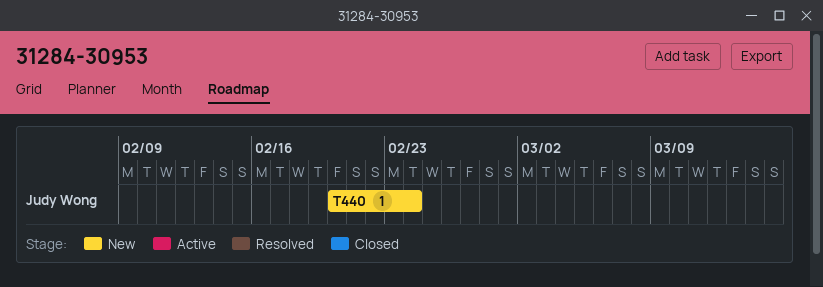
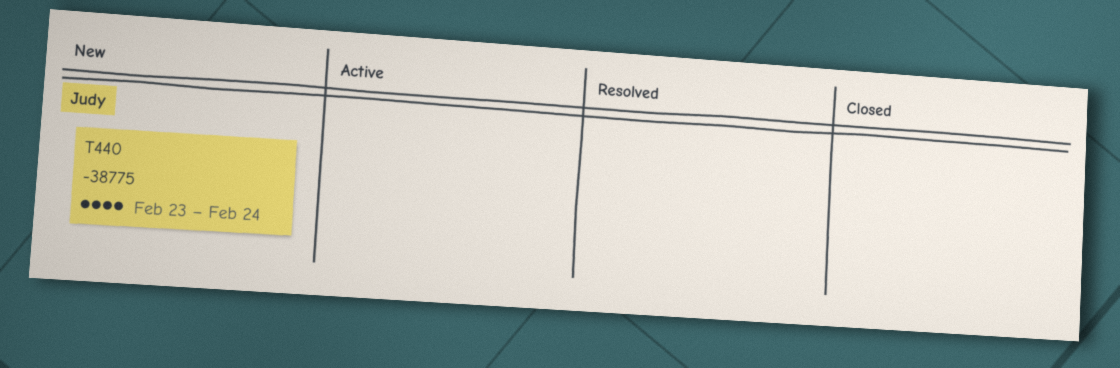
T440, estimate: 1 -> 4
T440, start: Feb 20 -> Feb 23

